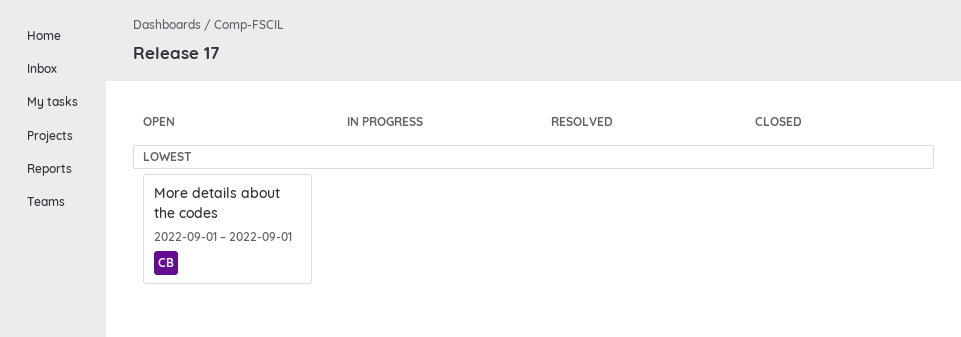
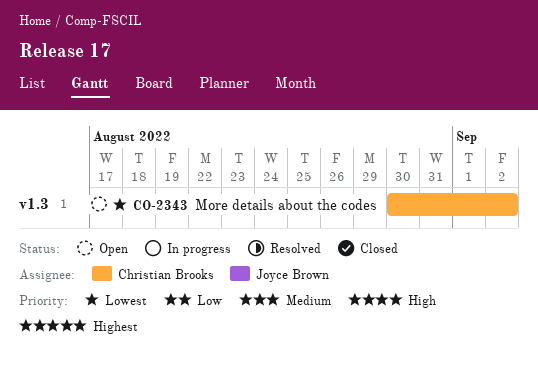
More details about the codes, start: Sep 1 -> Aug 30
More details about the codes, due: Sep 1 -> Sep 2

